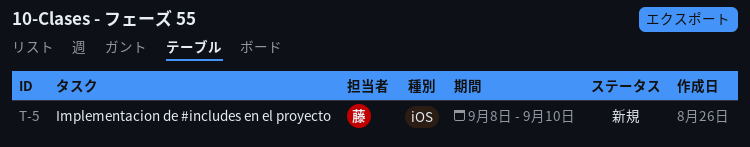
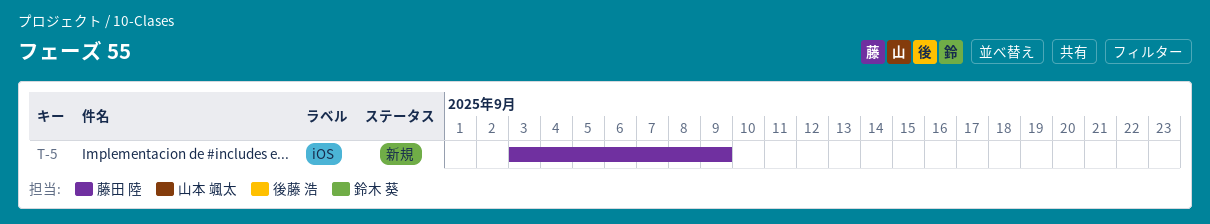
T-5, start: Sep 8 -> Sep 3
T-5, due: Sep 10 -> Sep 9

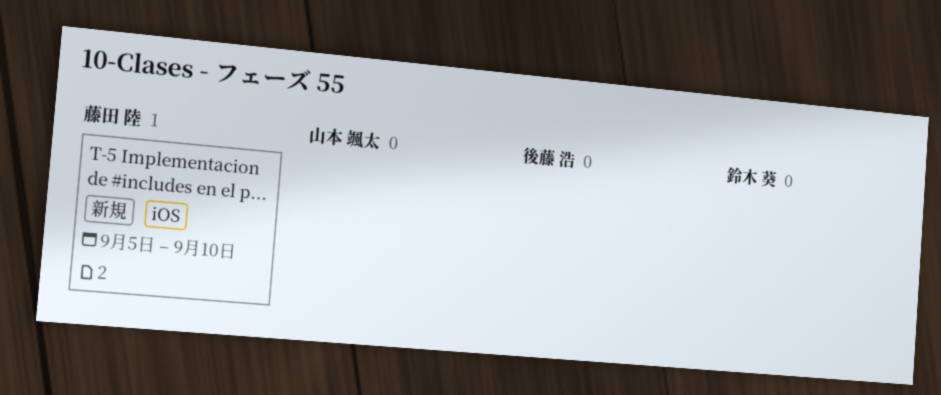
T-5, start: Sep 3 -> Sep 5
T-5, due: Sep 9 -> Sep 10

